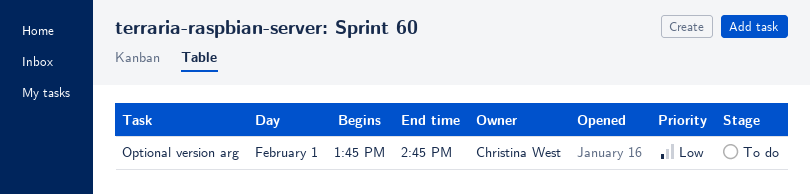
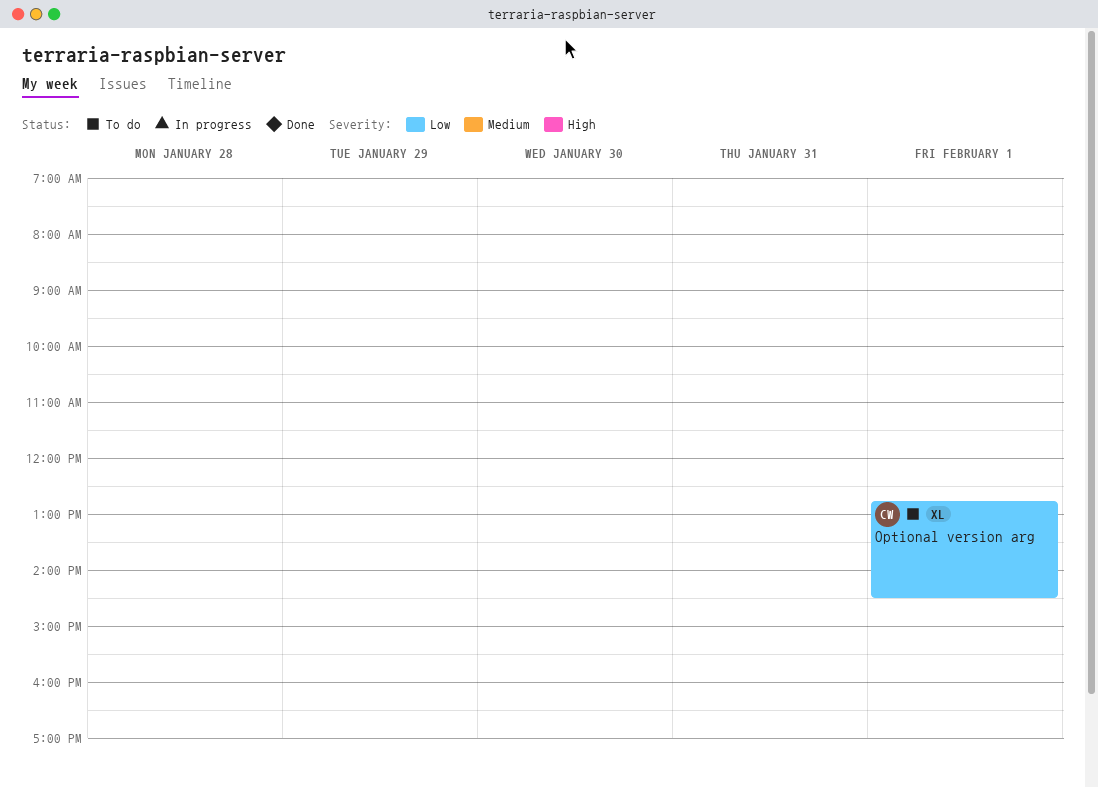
Optional version arg, begins: 13:45 -> 12:45
Optional version arg, ends: 14:45 -> 14:30

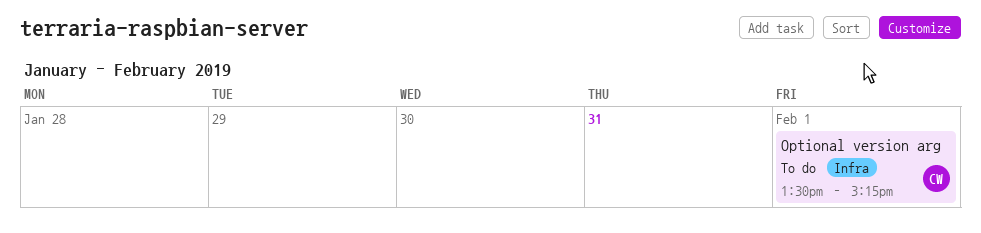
Optional version arg, begins: 12:45 -> 13:30
Optional version arg, ends: 14:30 -> 15:15

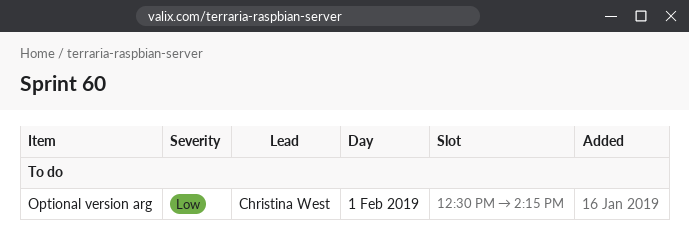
Optional version arg, begins: 13:30 -> 12:30
Optional version arg, ends: 15:15 -> 14:15

